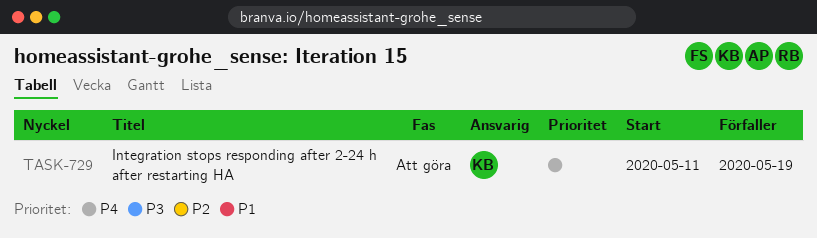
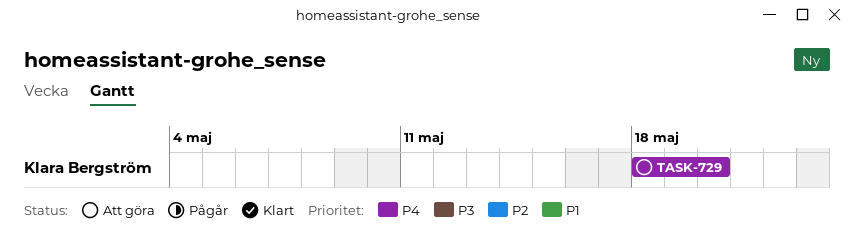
TASK-729, start: May 11 -> May 18
TASK-729, due: May 19 -> May 20

